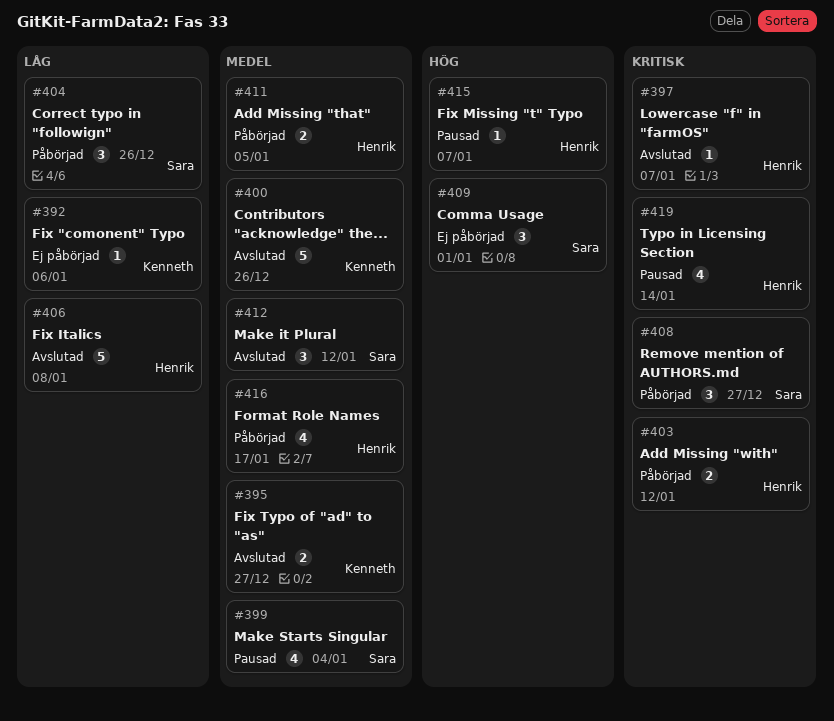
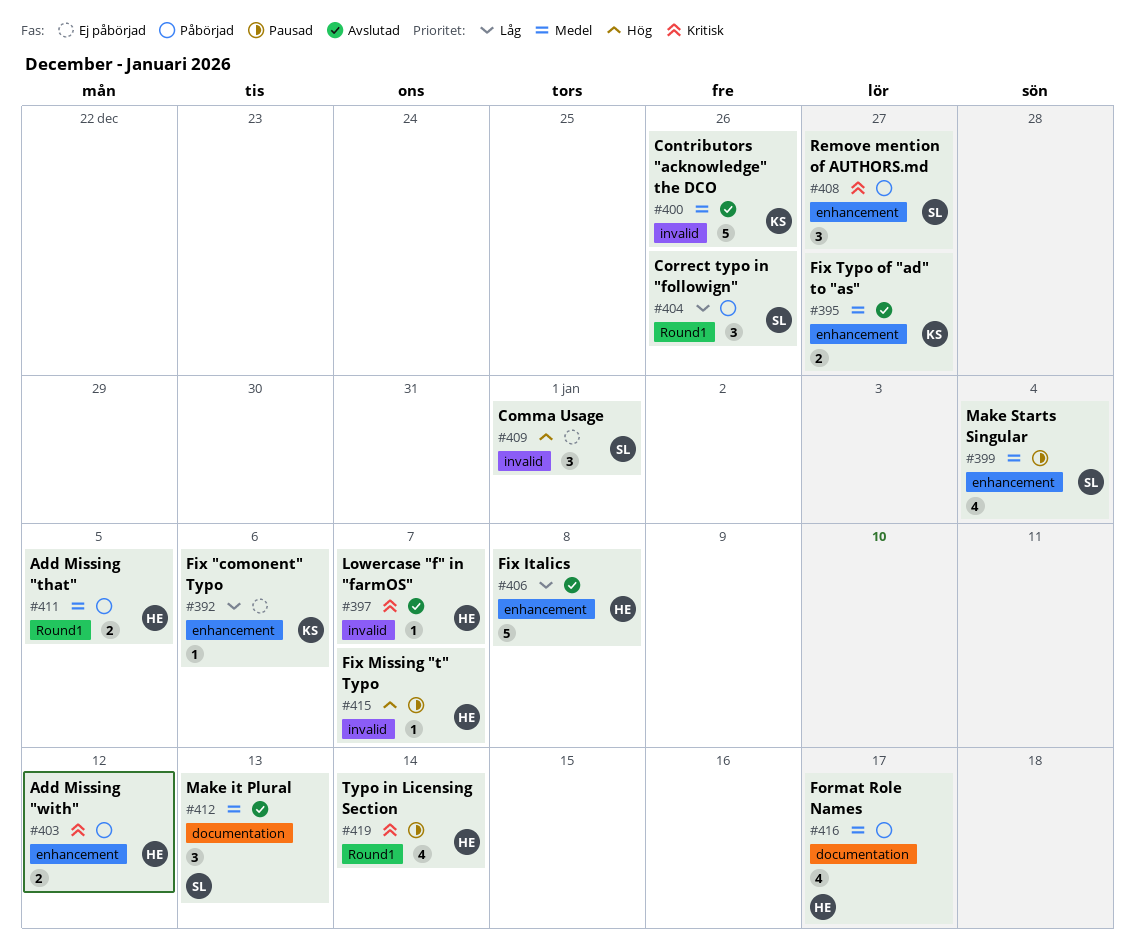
#412, due: Jan 12 -> Jan 13

